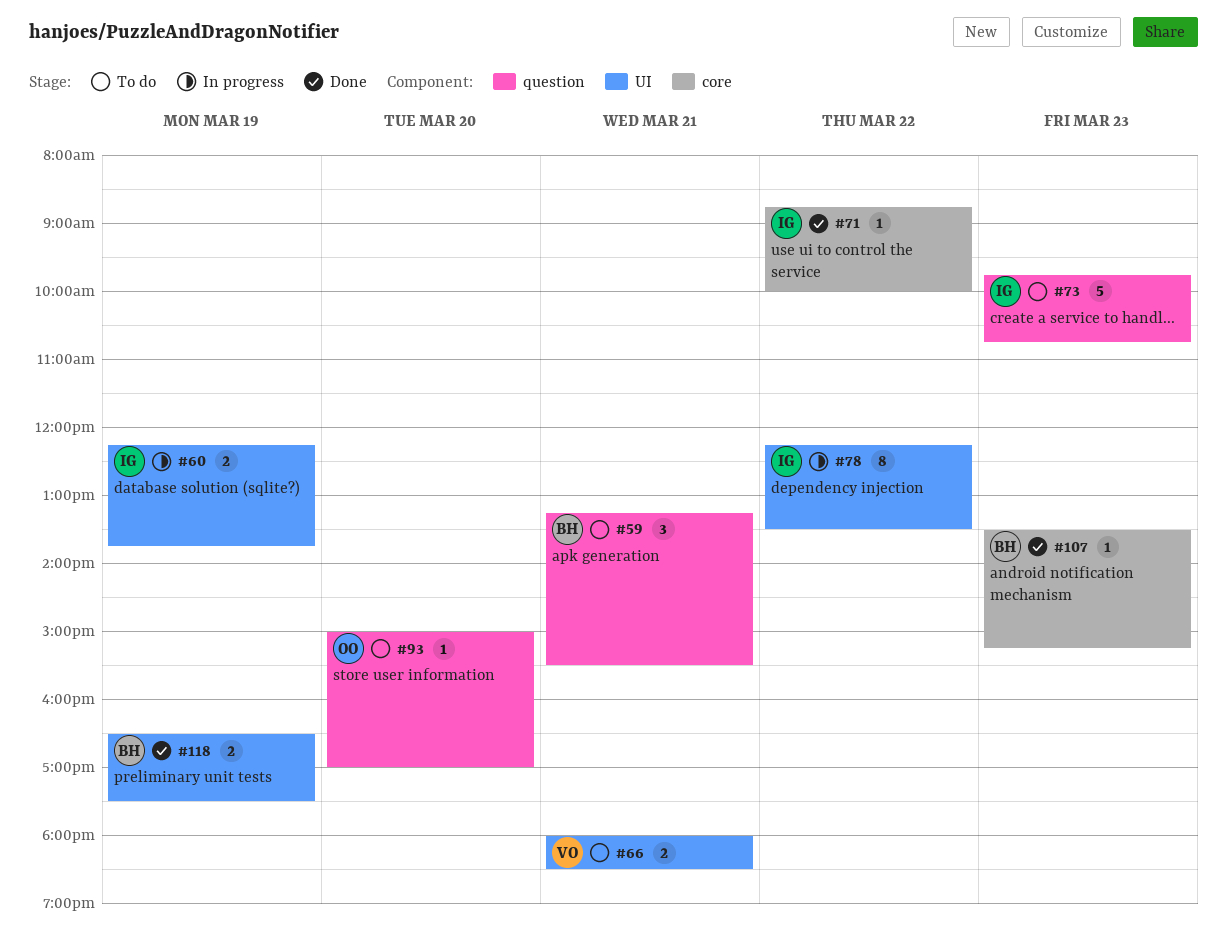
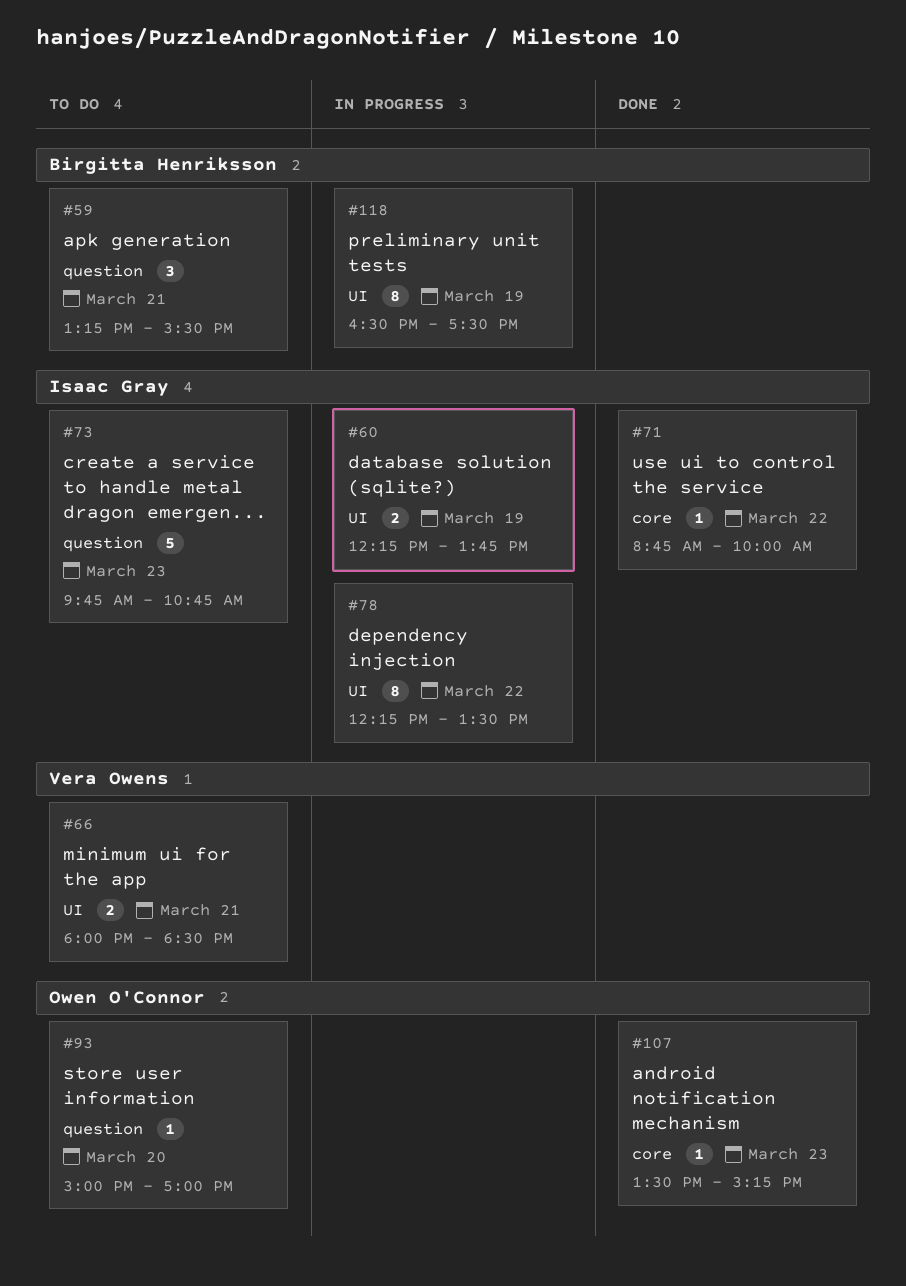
#107, owner: Birgitta Henriksson -> Owen O'Connor
#118, status: Done -> In progress
#118, estimate: 2 -> 8

